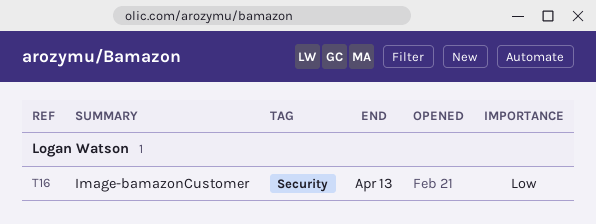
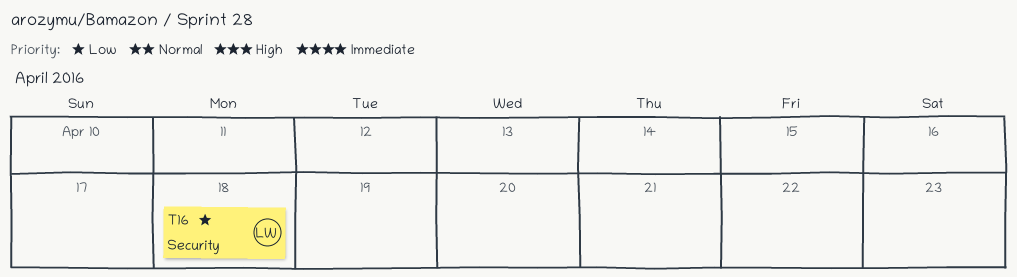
T16, due: Apr 13 -> Apr 18

